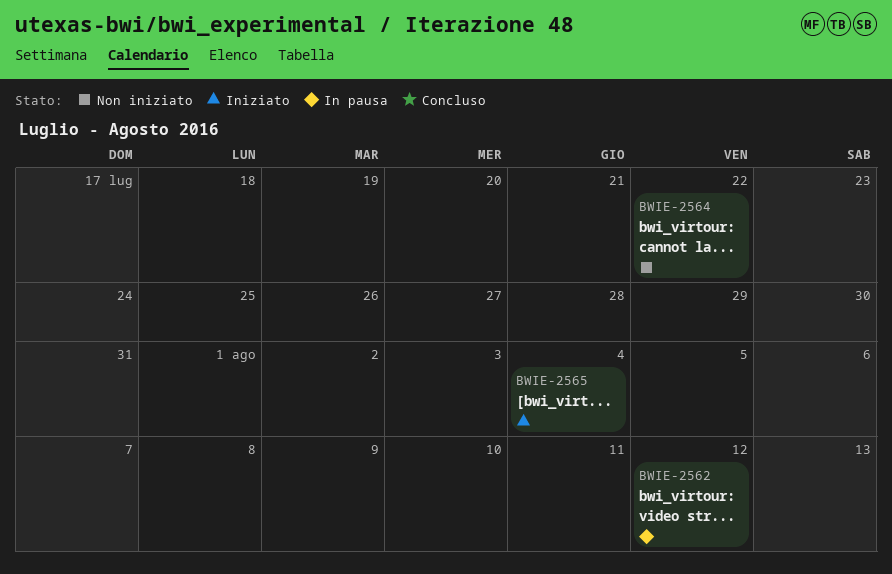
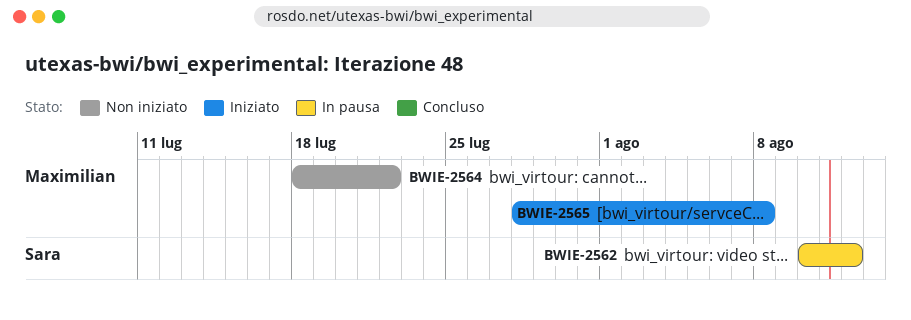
BWIE-2565, due: Aug 4 -> Aug 8

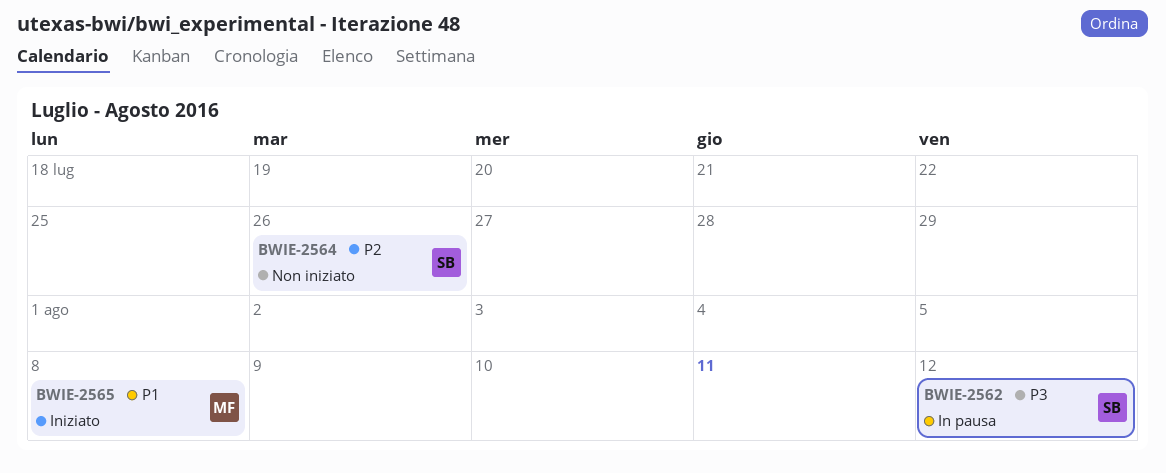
BWIE-2564, owner: Maximilian -> Sara
BWIE-2564, due: Jul 22 -> Jul 26

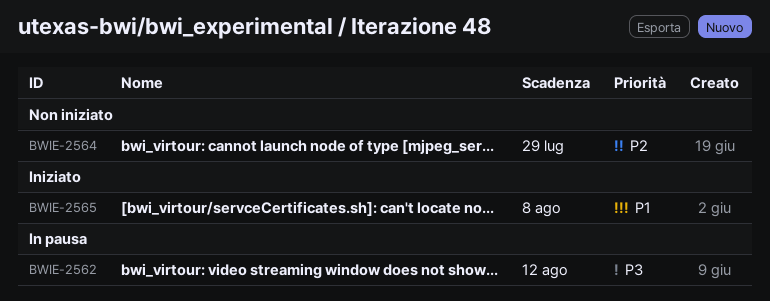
BWIE-2564, due: Jul 26 -> Jul 29

